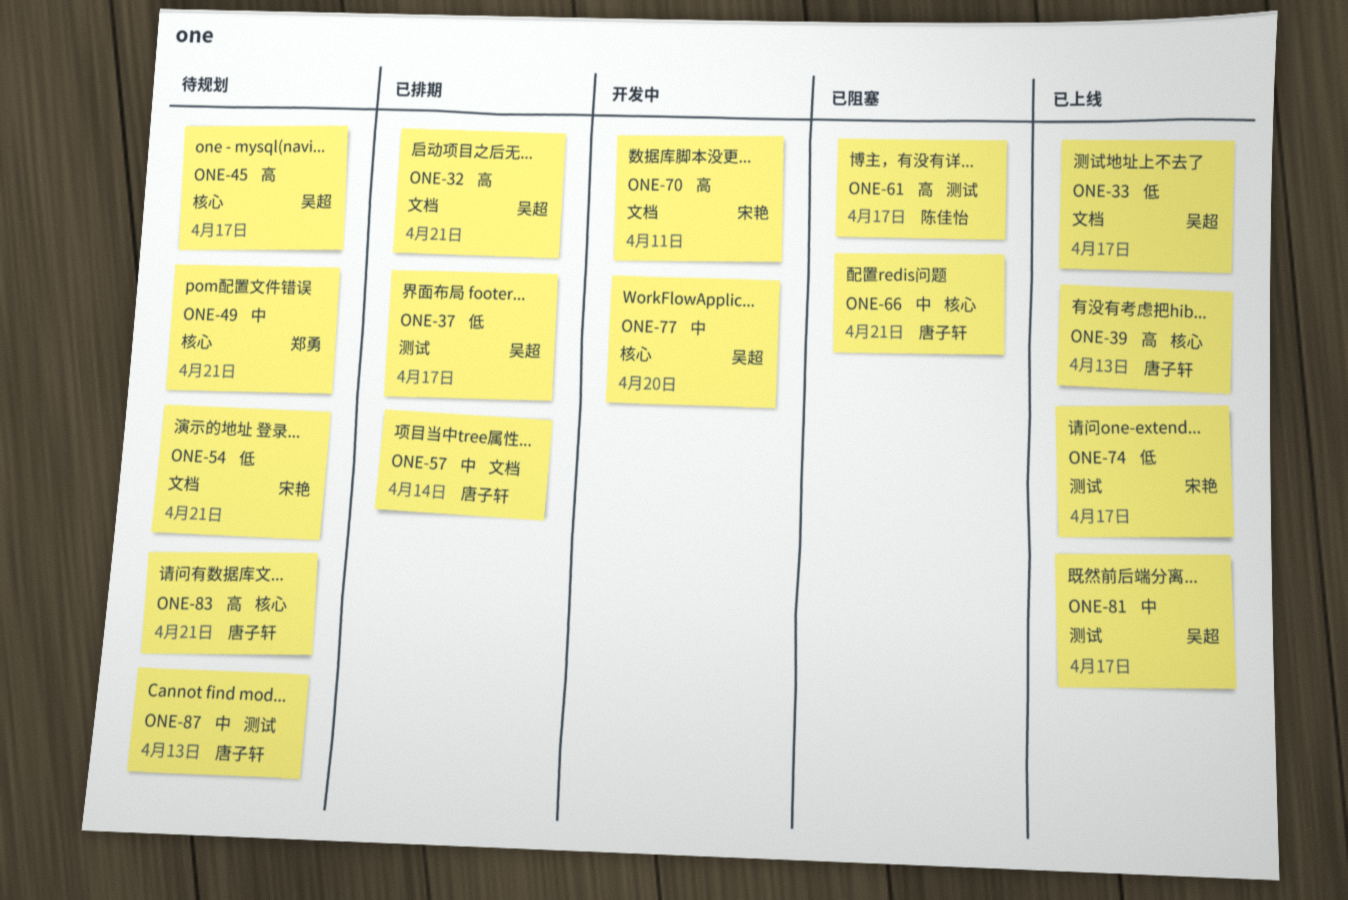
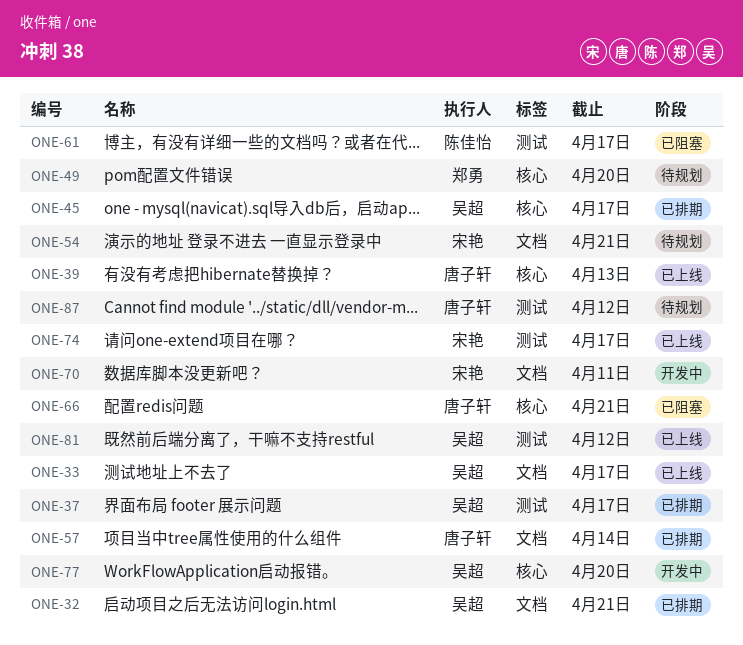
ONE-45, status: 待规划 -> 已排期
ONE-49, due: Apr 21 -> Apr 20
ONE-81, due: Apr 17 -> Apr 12
ONE-83: present -> none
ONE-87, due: Apr 13 -> Apr 12

